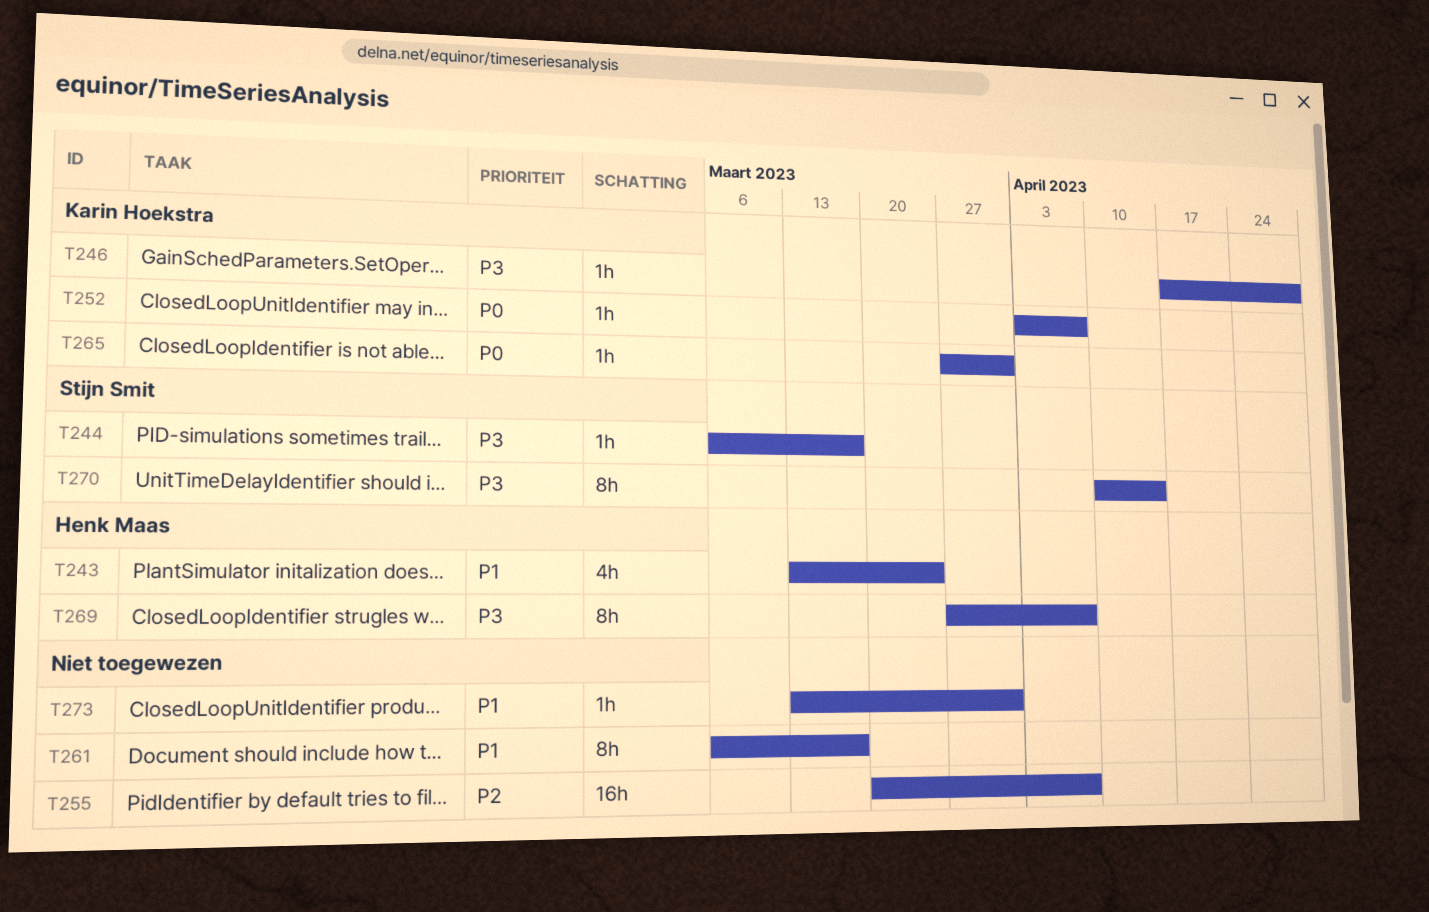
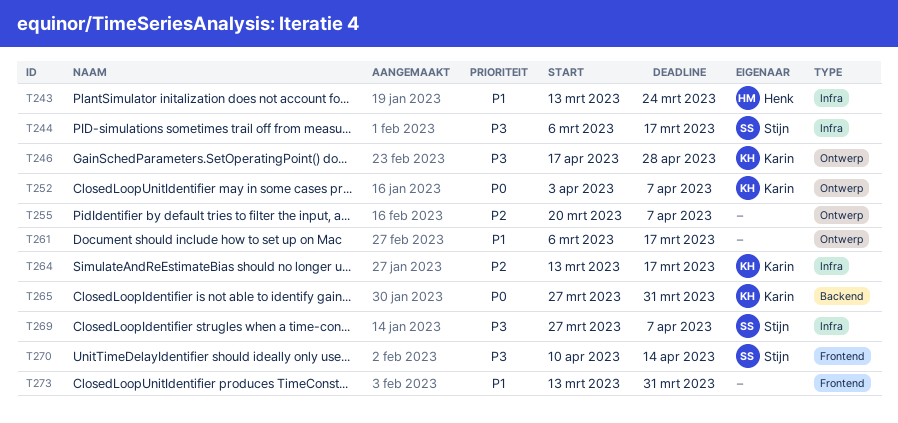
T264: none -> present
T269, owner: Henk Maas -> Stijn Smit

